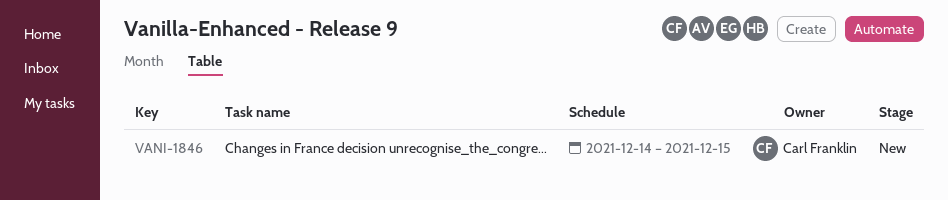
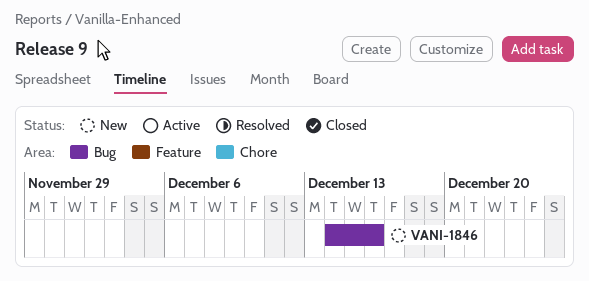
VANI-1846, due: Dec 15 -> Dec 16

